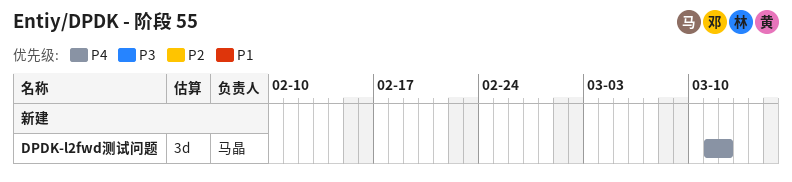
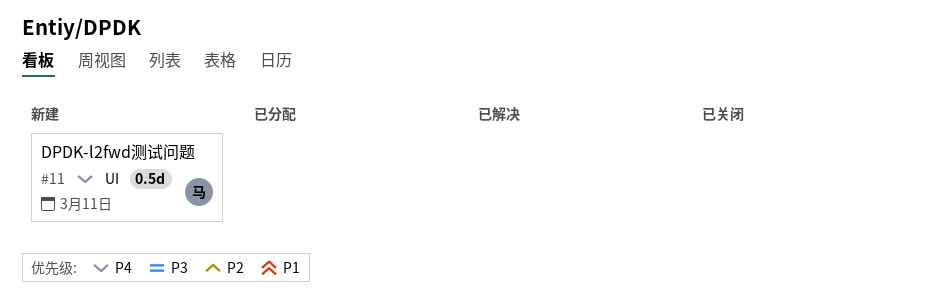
DPDK-l2fwd测试问题, estimate: 3d -> 0.5d
DPDK-l2fwd测试问题, due: Mar 12 -> Mar 11

